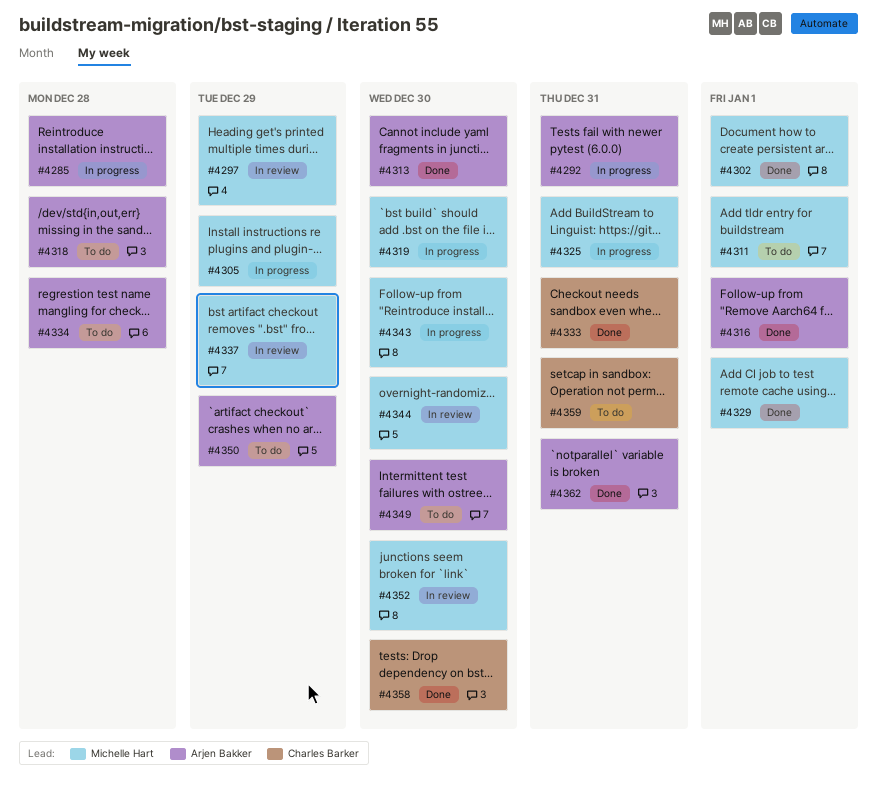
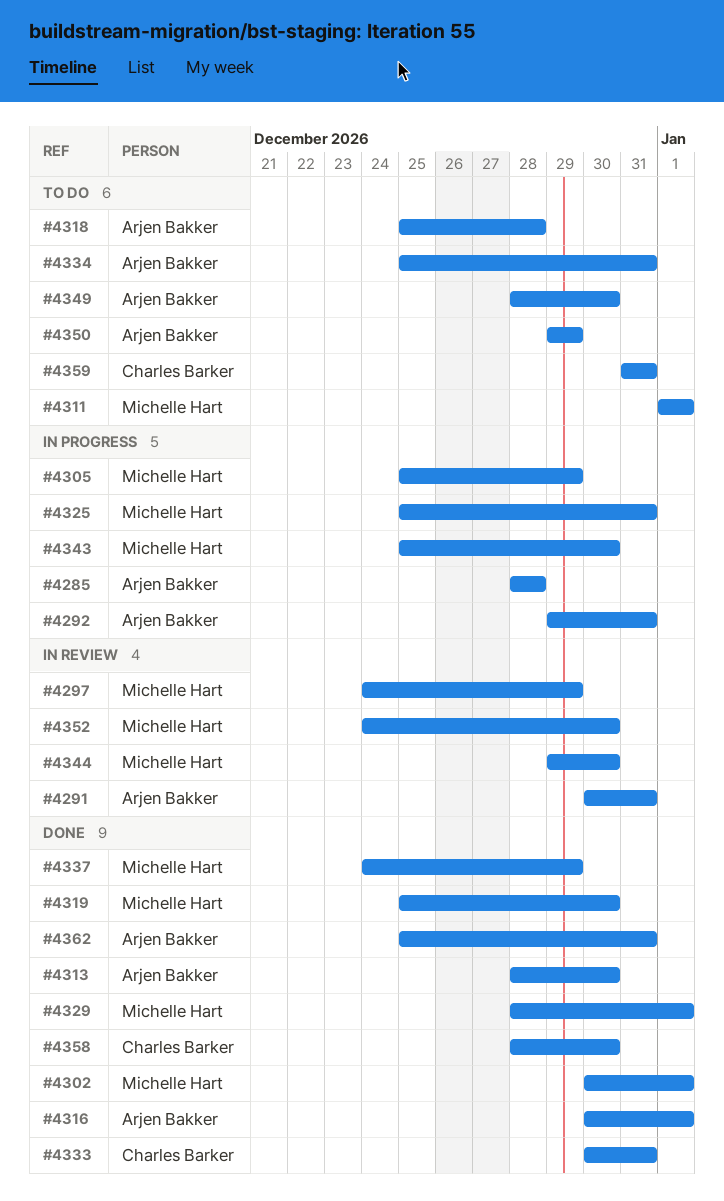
#4291: none -> present
#4319, status: In progress -> Done
#4334, due: Dec 28 -> Dec 31
#4337, status: In review -> Done

